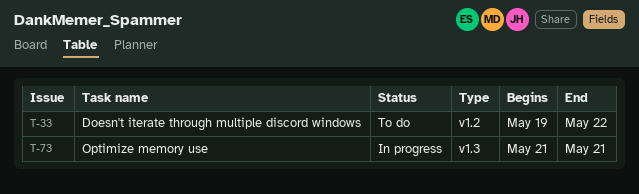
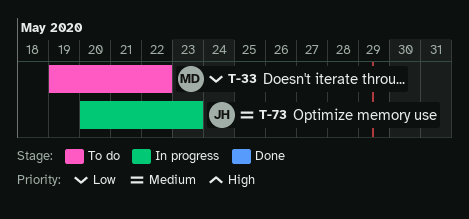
T-73, start: May 21 -> May 20
T-73, due: May 21 -> May 23

